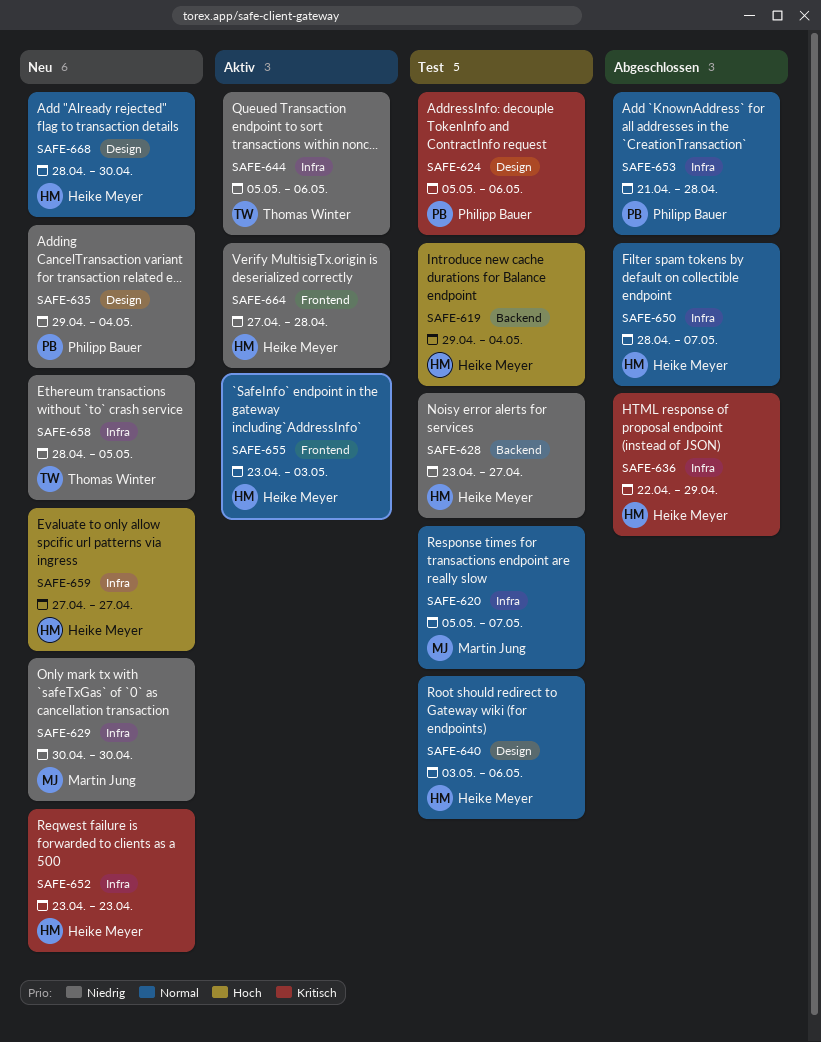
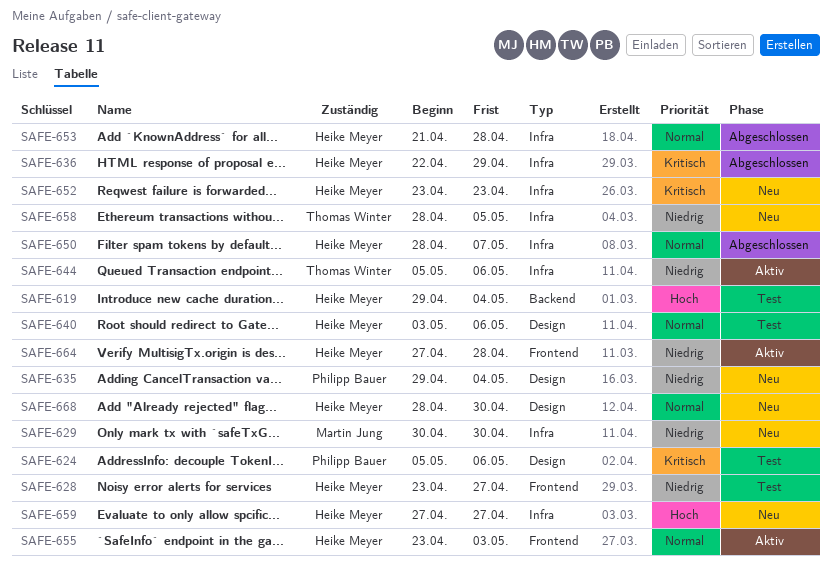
SAFE-620: present -> none
SAFE-628, label: Backend -> Frontend
SAFE-653, owner: Philipp Bauer -> Heike Meyer

